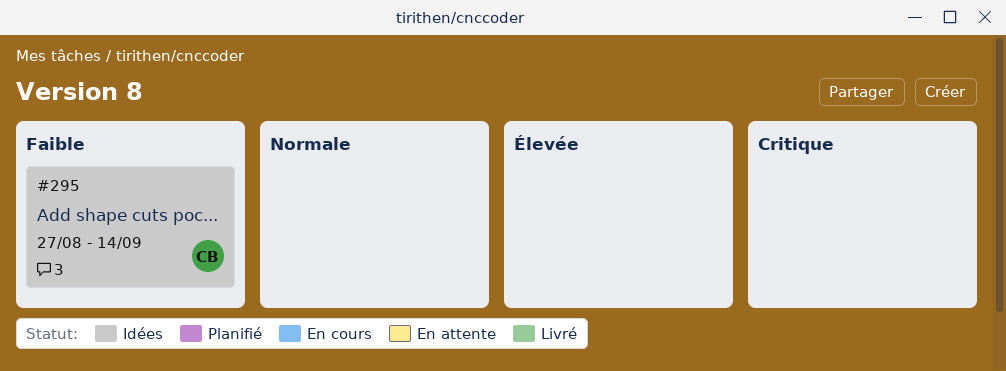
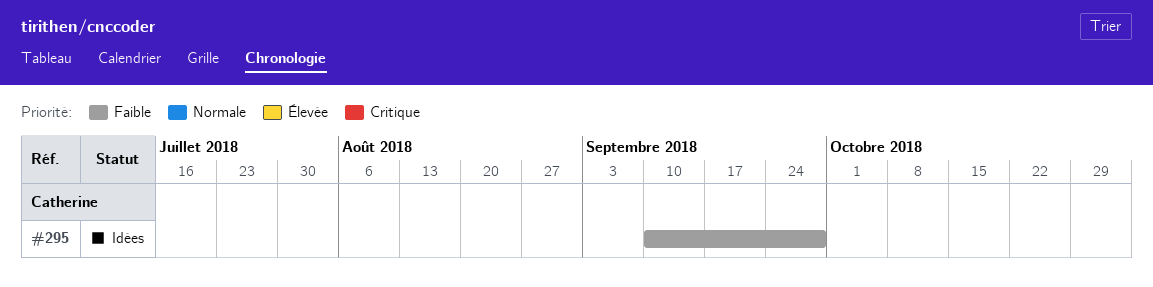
#295, start: Aug 27 -> Sep 10
#295, due: Sep 14 -> Sep 28

